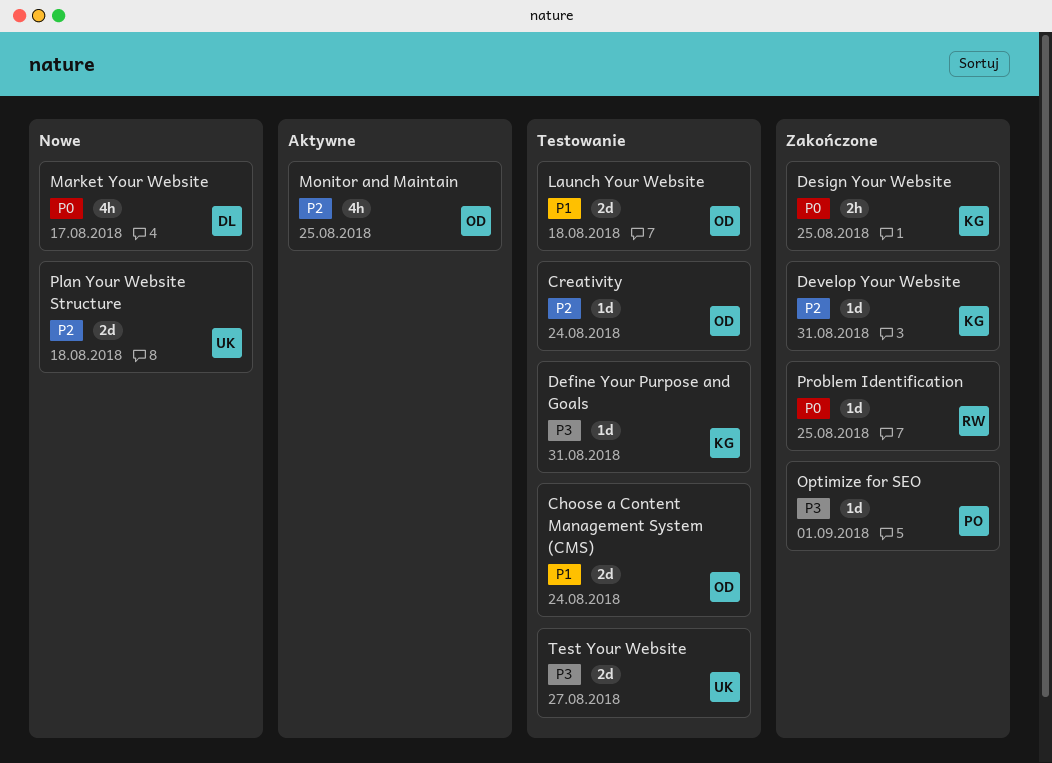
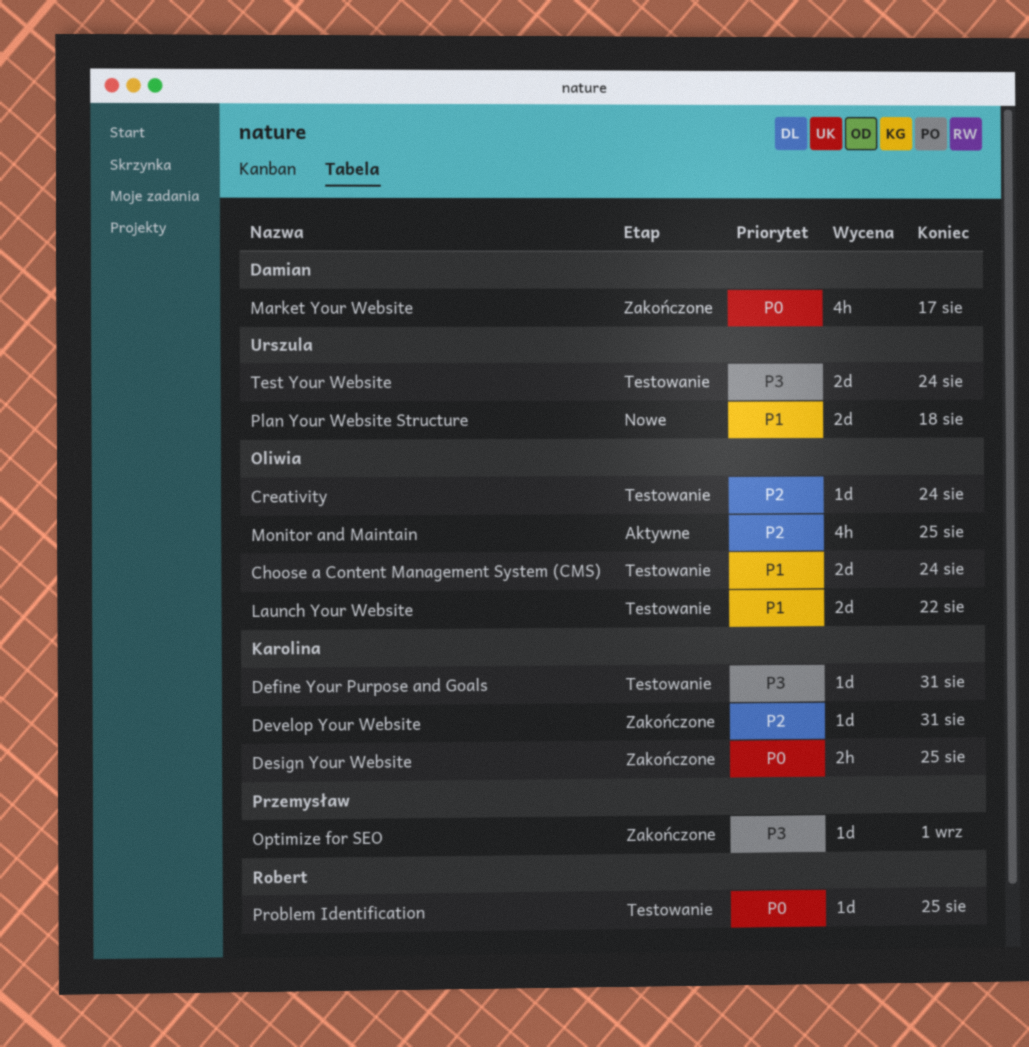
Launch Your Website, due: Aug 18 -> Aug 22
Market Your Website, status: Nowe -> Zakończone
Plan Your Website Structure, priority: P2 -> P1
Problem Identification, status: Zakończone -> Testowanie
Test Your Website, due: Aug 27 -> Aug 24

